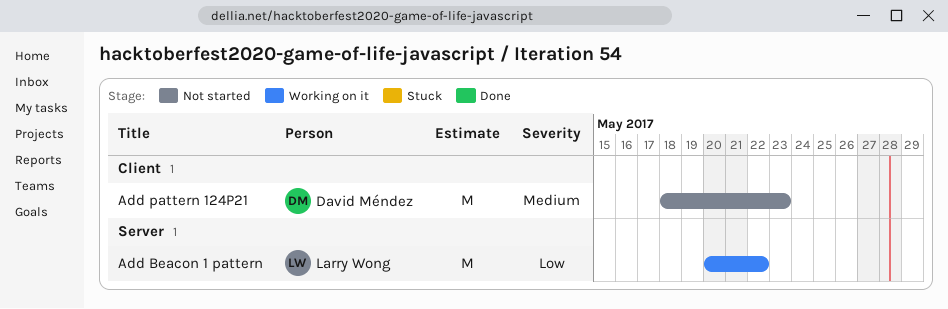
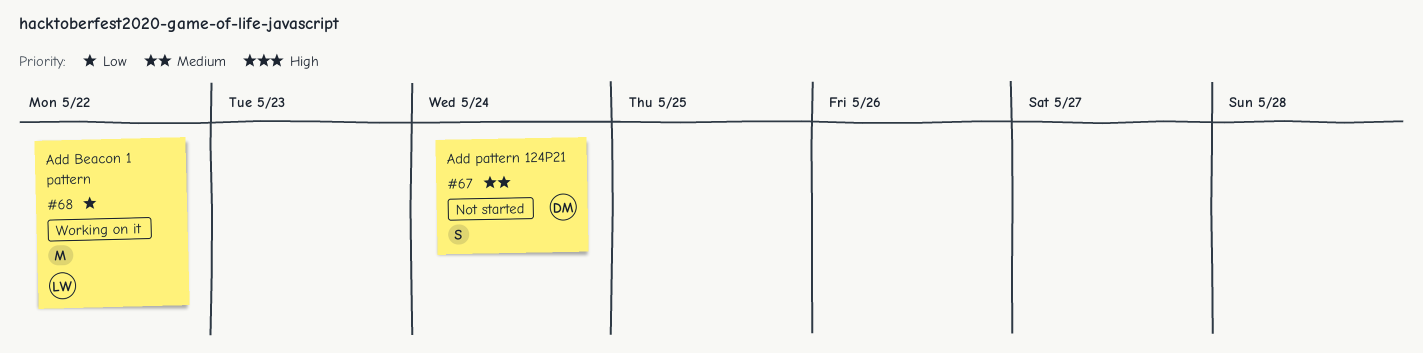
Add pattern 124P21, estimate: M -> S
Add pattern 124P21, due: May 23 -> May 24

